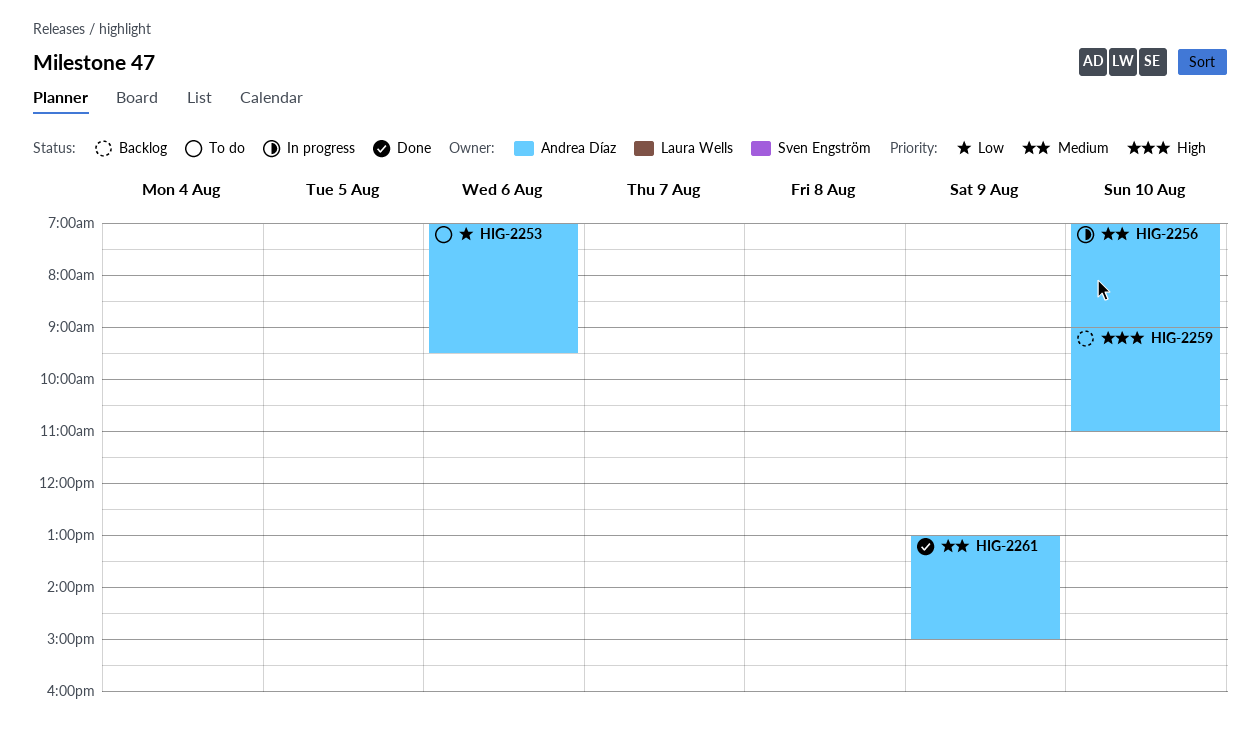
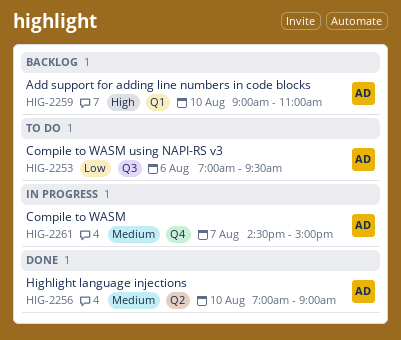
HIG-2256, status: In progress -> Done
HIG-2261, status: Done -> In progress
HIG-2261, day: Aug 9 -> Aug 7
HIG-2261, begins: 13:00 -> 14:30

